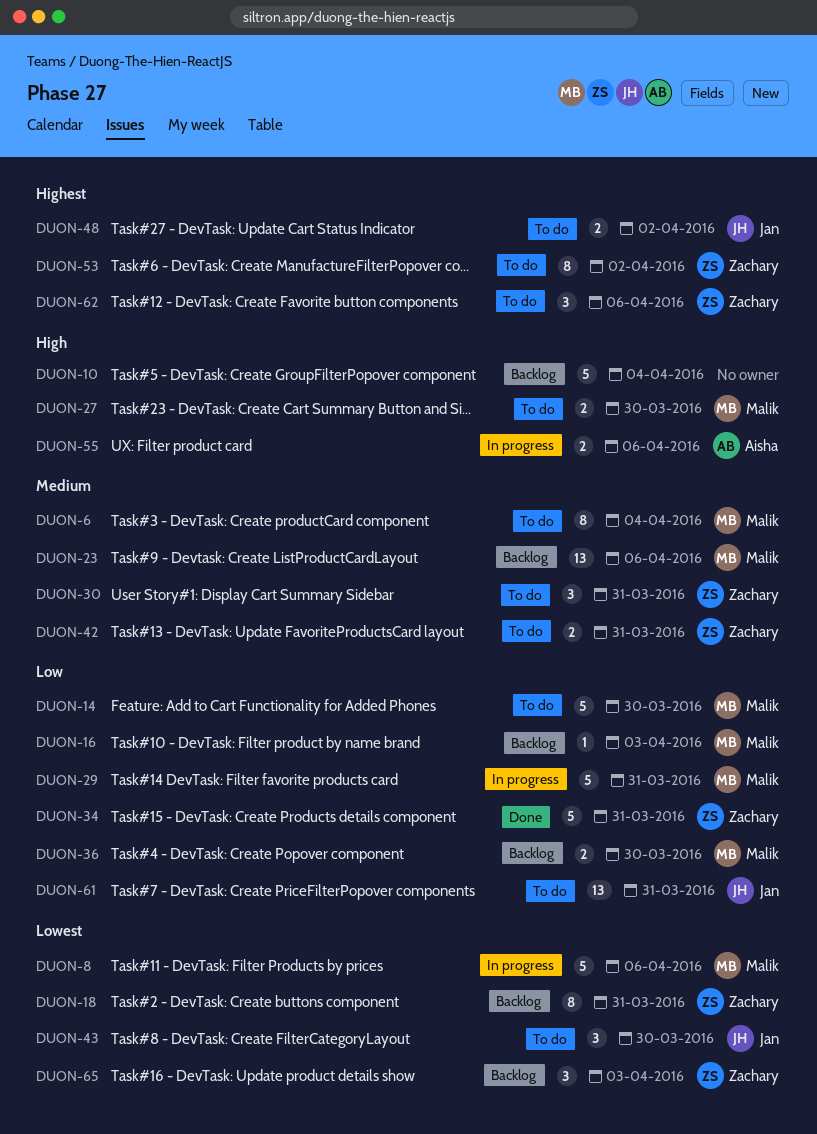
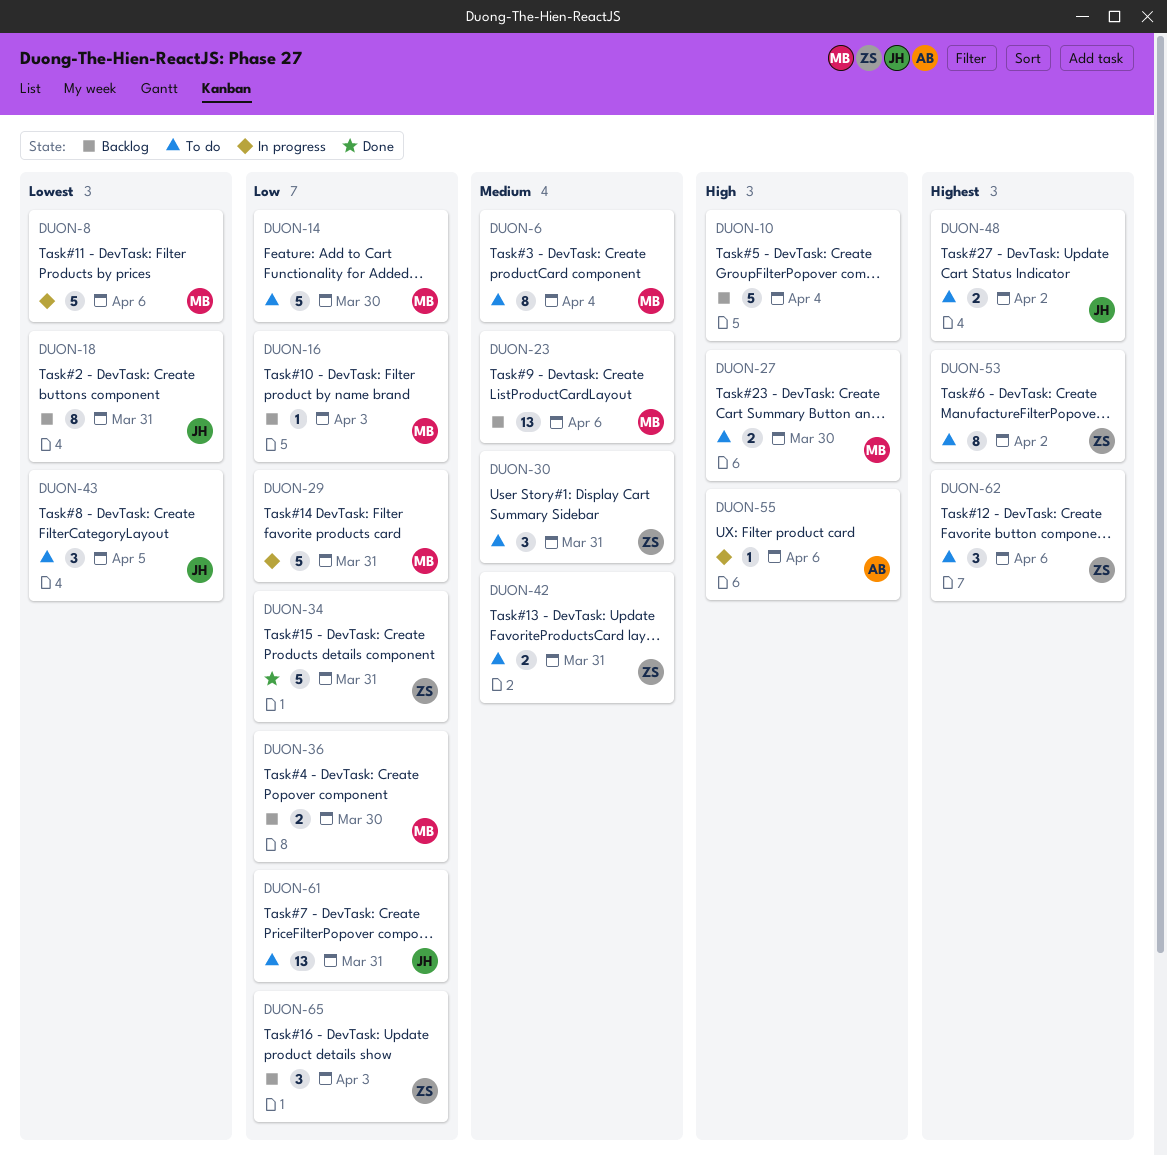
DUON-18, owner: Zachary -> Jan
DUON-43, due: Mar 30 -> Apr 5
DUON-55, estimate: 2 -> 1
DUON-65, priority: Lowest -> Low

